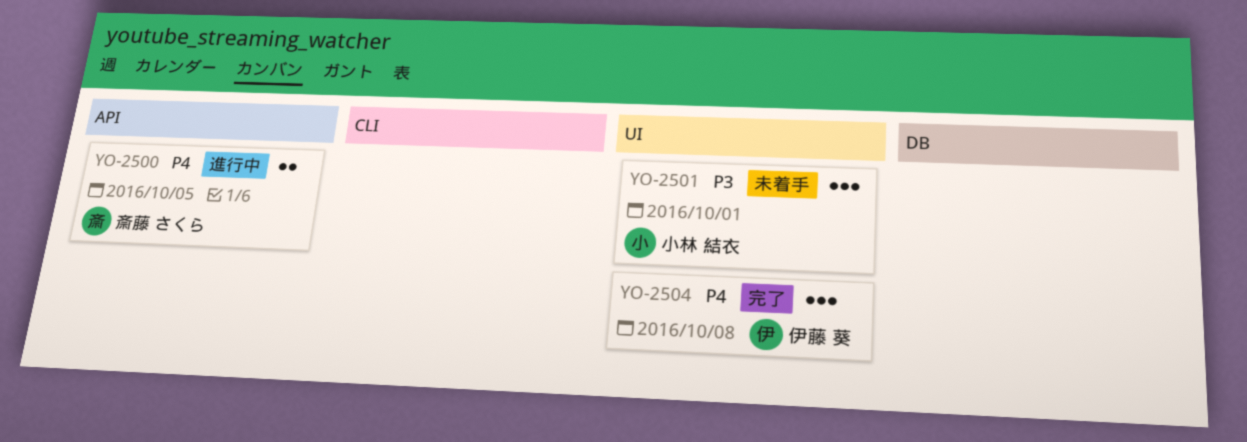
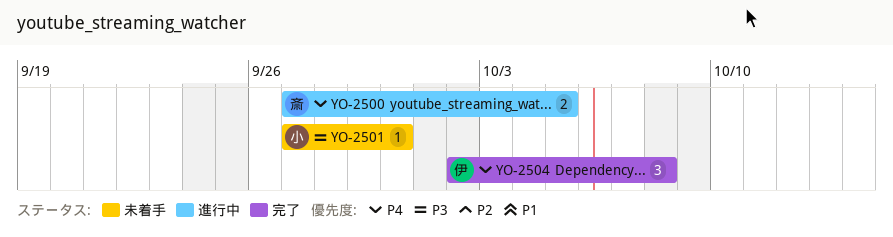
YO-2501, estimate: 3 -> 1
YO-2501, due: Oct 1 -> Sep 30

